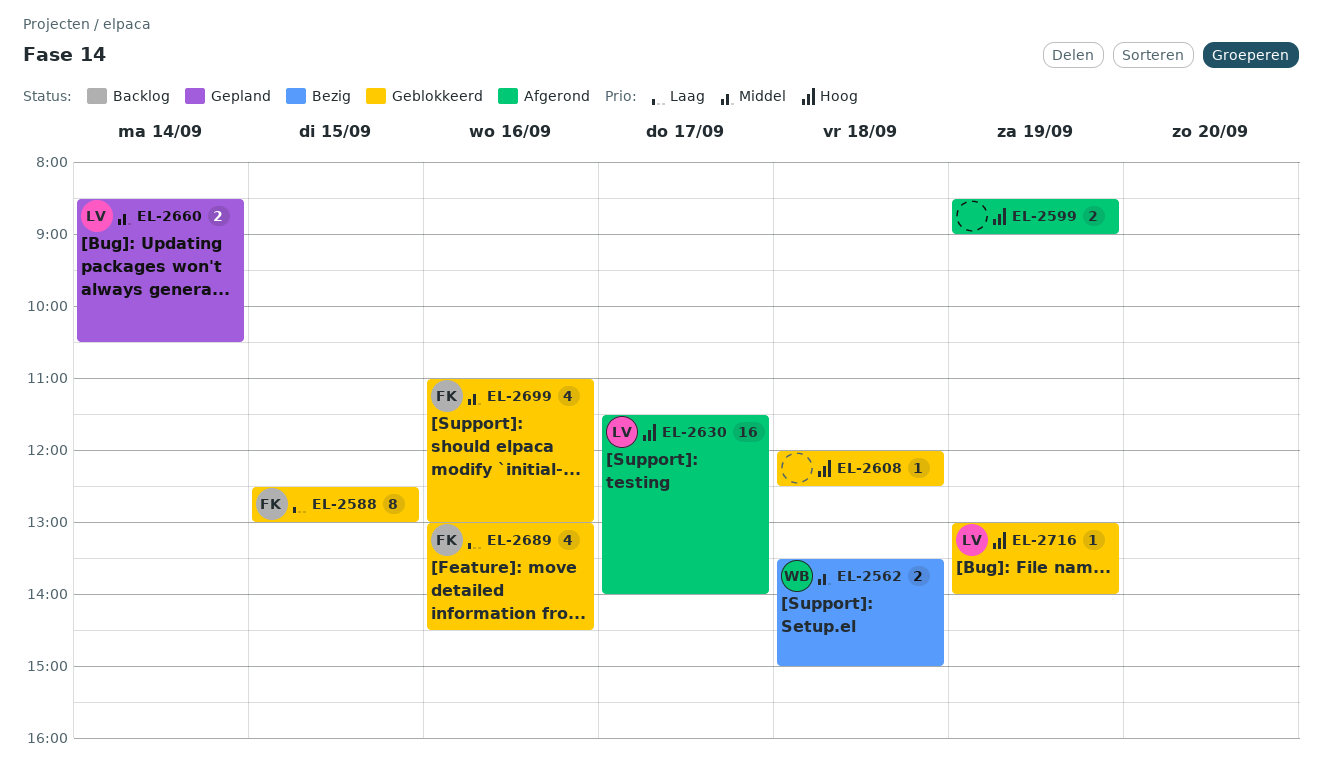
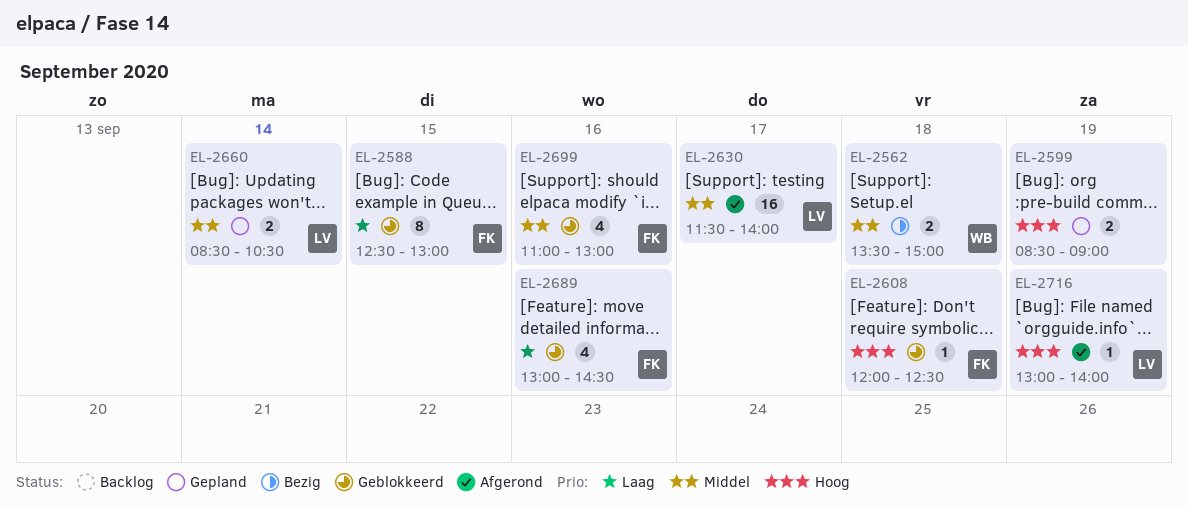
EL-2599, status: Afgerond -> Gepland
EL-2608, owner: none -> FK
EL-2630, priority: Hoog -> Middel
EL-2716, status: Geblokkeerd -> Afgerond

